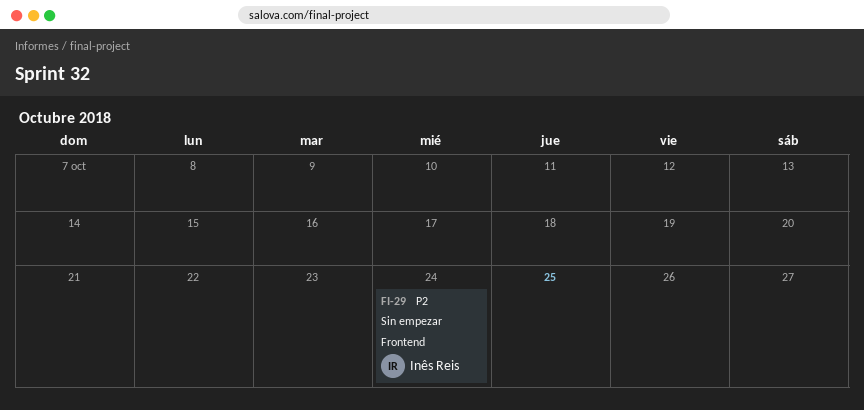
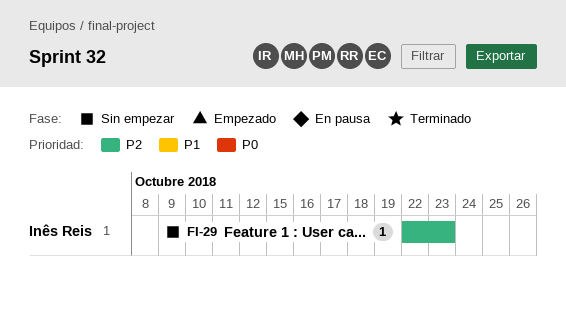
FI-29, due: Oct 24 -> Oct 23

